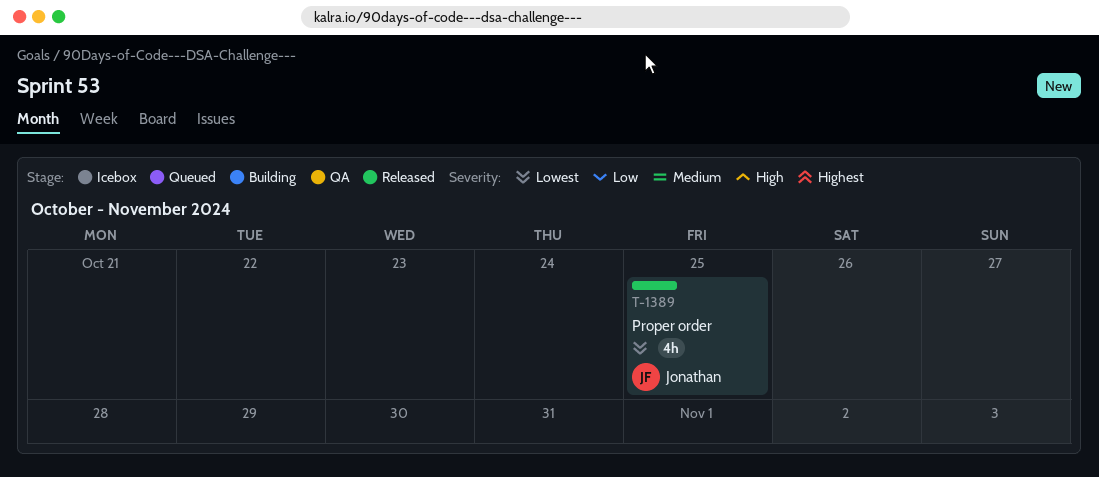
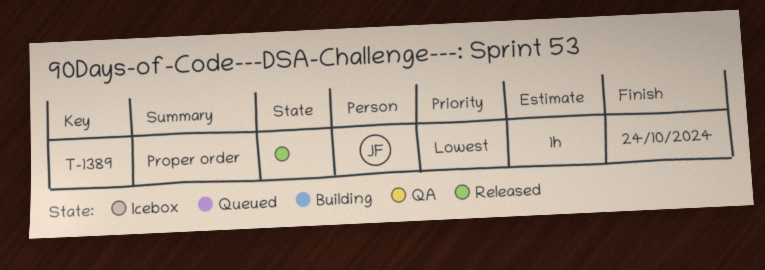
T-1389, estimate: 4h -> 1h
T-1389, due: Oct 25 -> Oct 24

